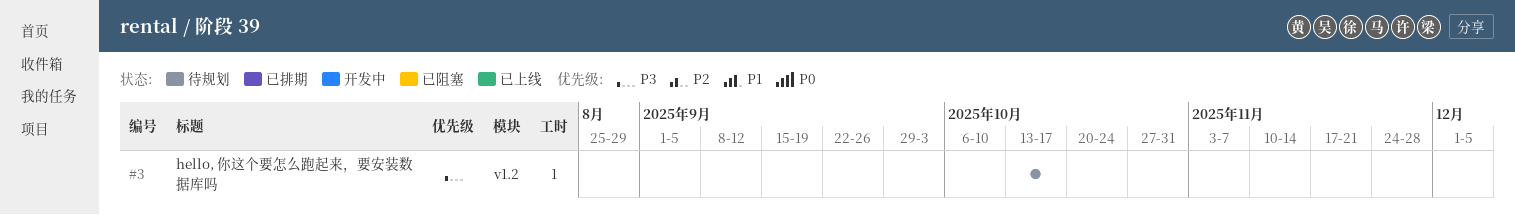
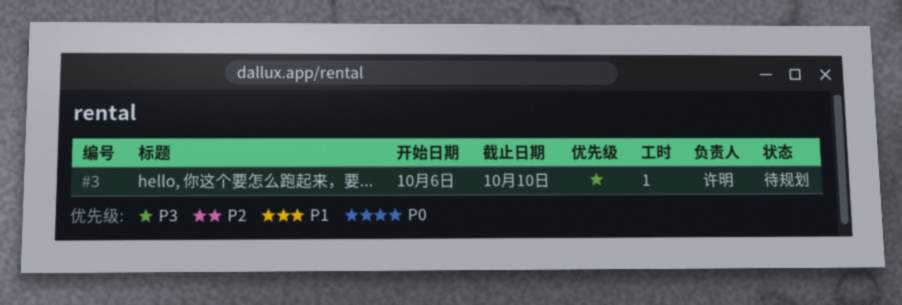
#3, start: Oct 13 -> Oct 6
#3, due: Oct 17 -> Oct 10

